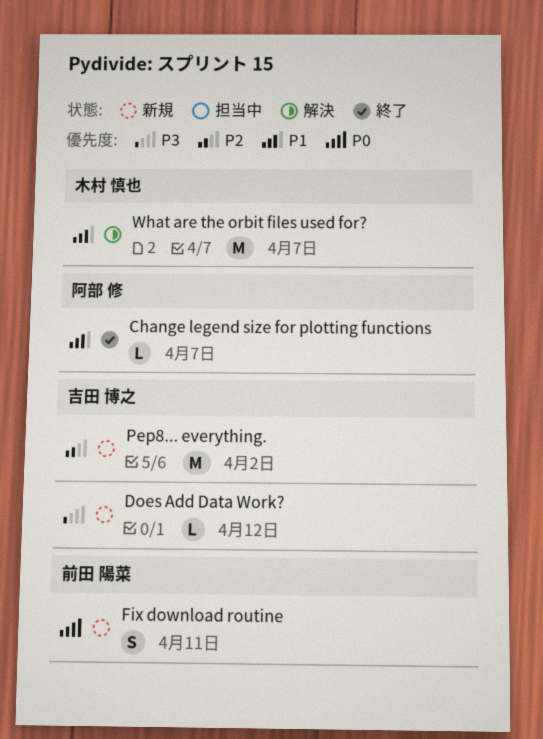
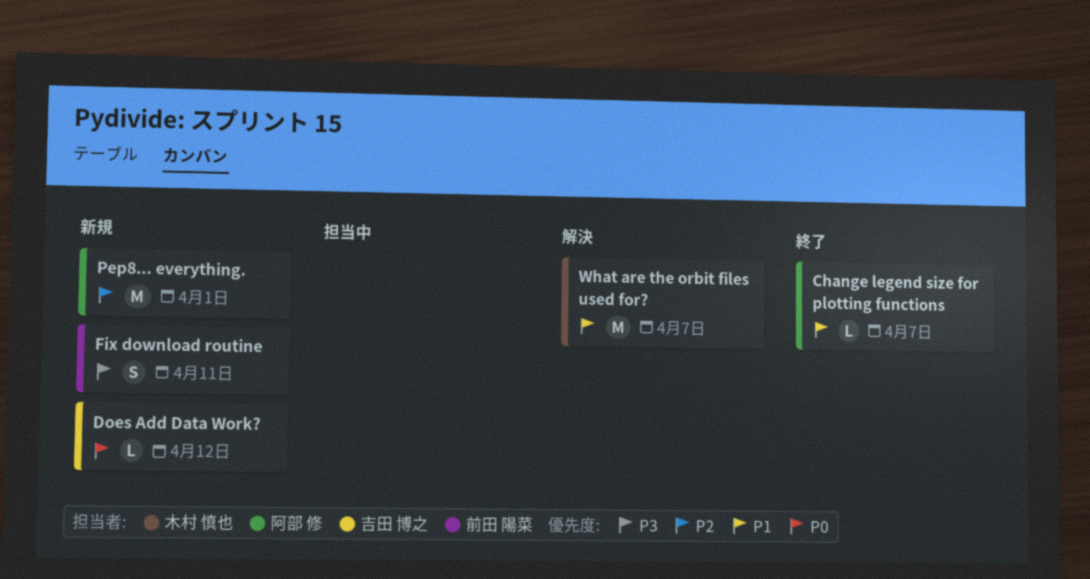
Does Add Data Work?, priority: P3 -> P0
Fix download routine, priority: P0 -> P3
Pep8... everything., owner: 吉田 博之 -> 阿部 修
Pep8... everything., due: Apr 2 -> Apr 1

